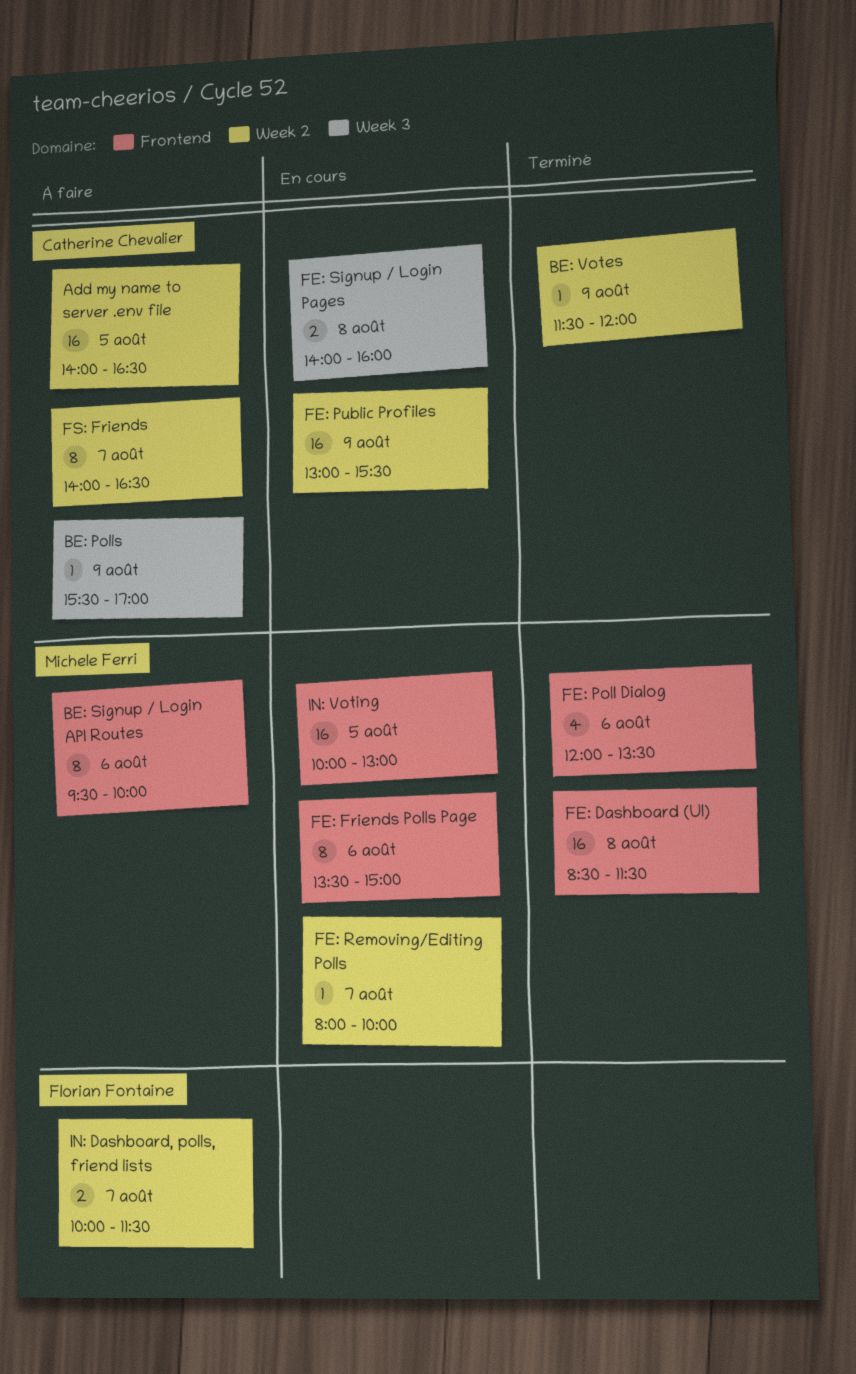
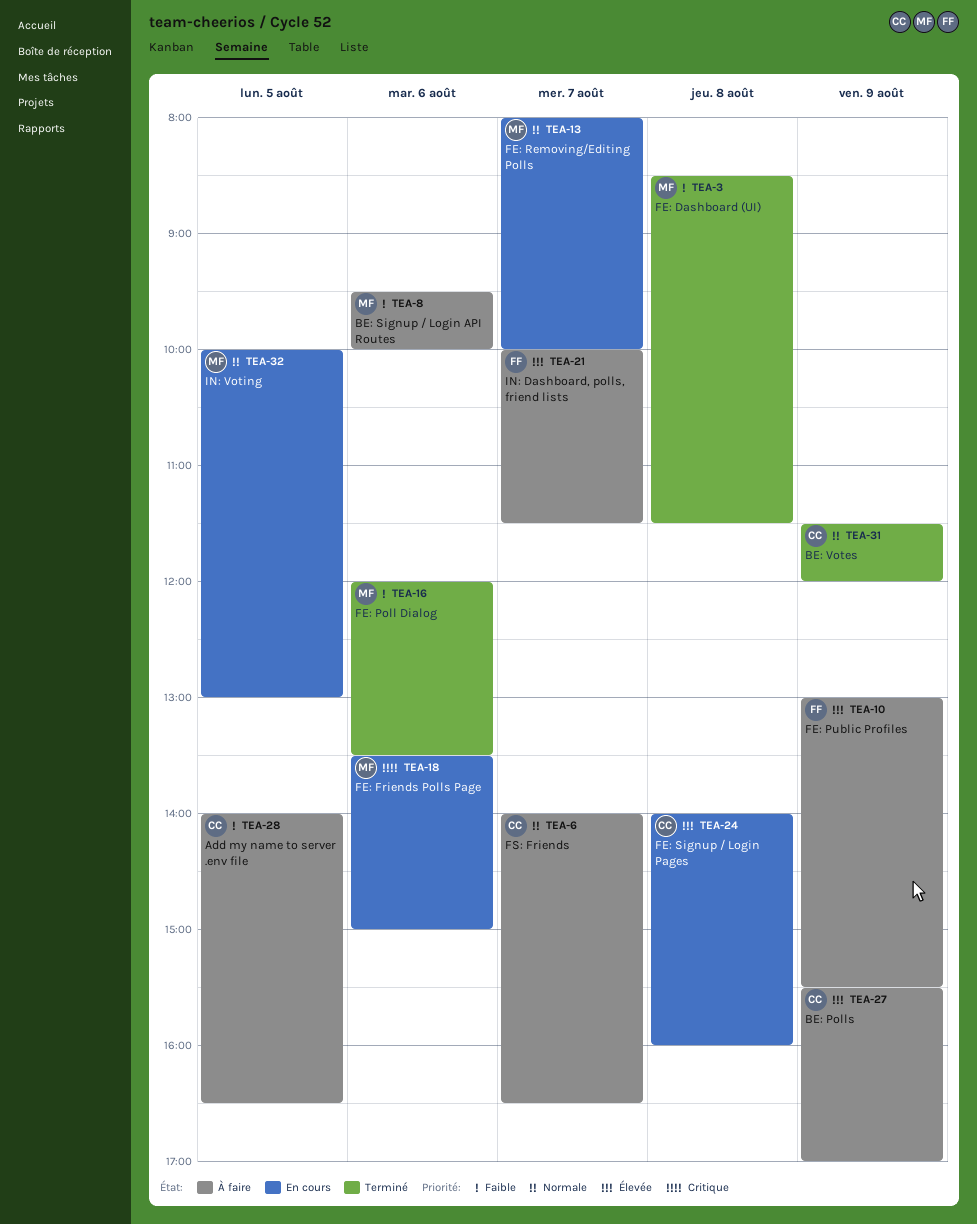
FE: Public Profiles, status: En cours -> À faire
FE: Public Profiles, owner: Catherine Chevalier -> Florian Fontaine

